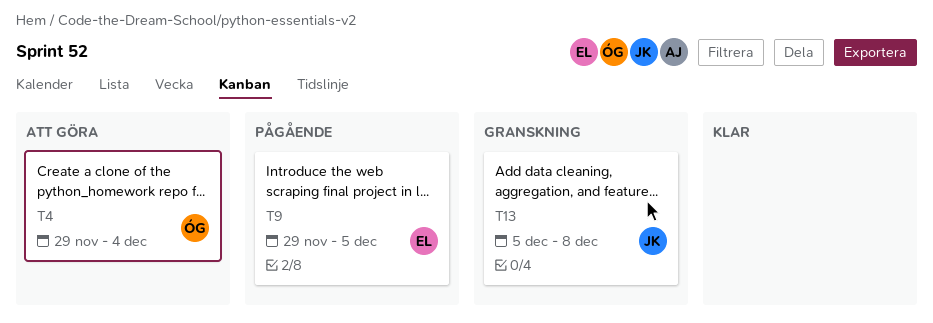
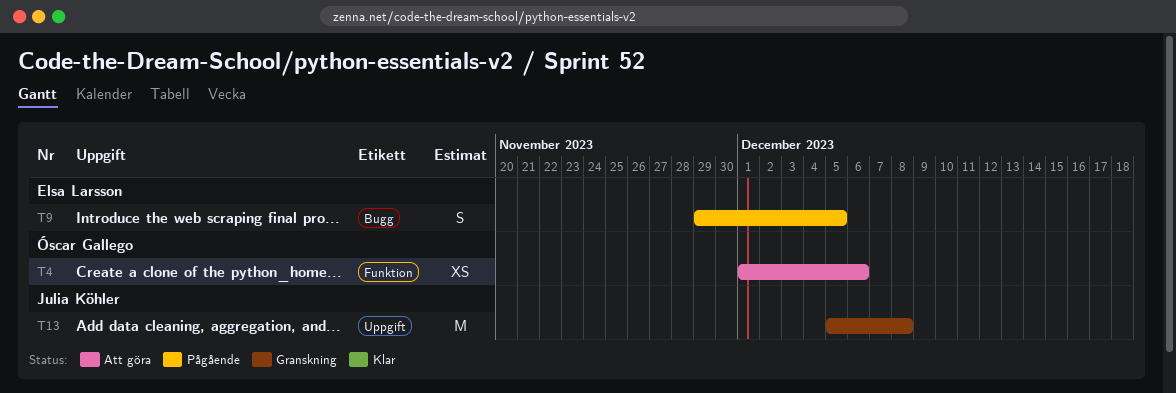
T4, start: Nov 29 -> Dec 1
T4, due: Dec 4 -> Dec 6

